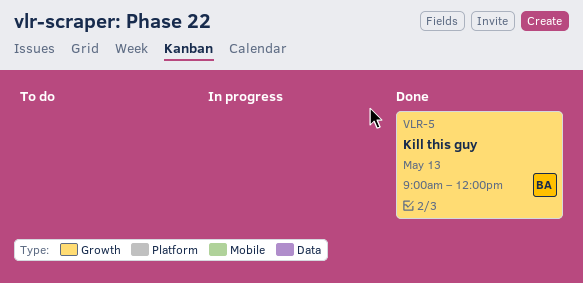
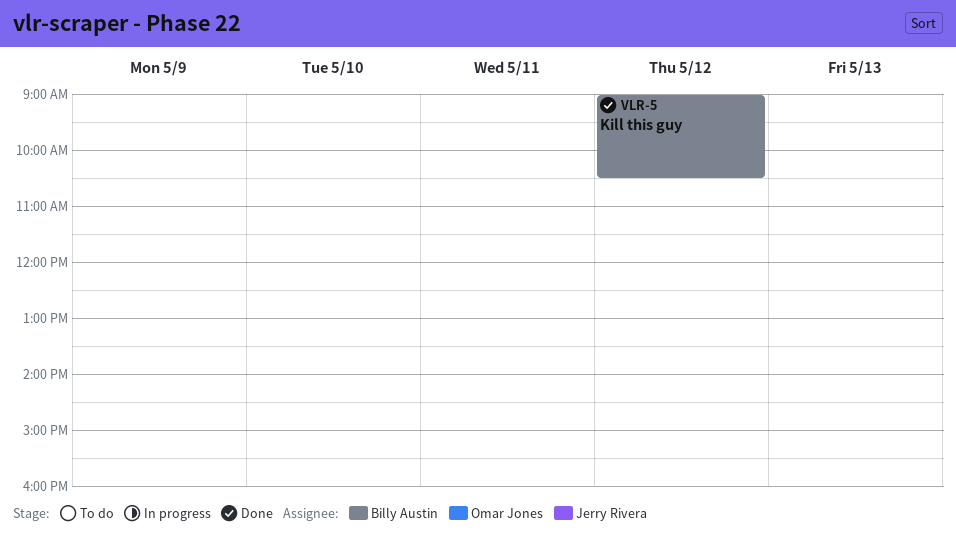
VLR-5, day: May 13 -> May 12
VLR-5, ends: 12:00 -> 10:30

